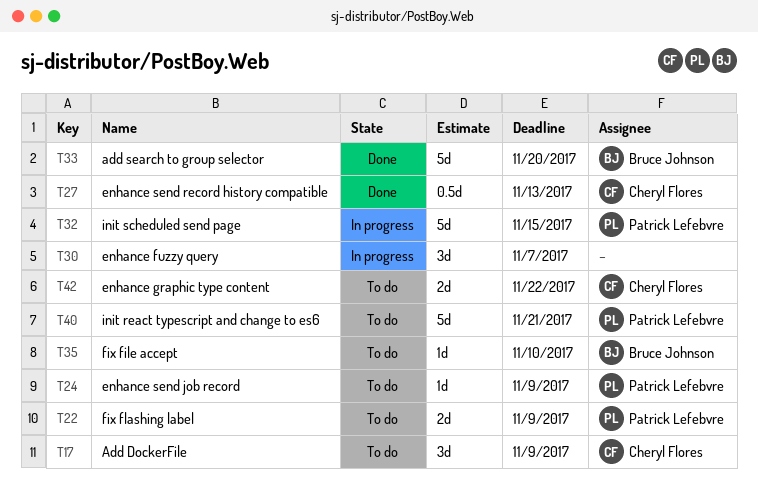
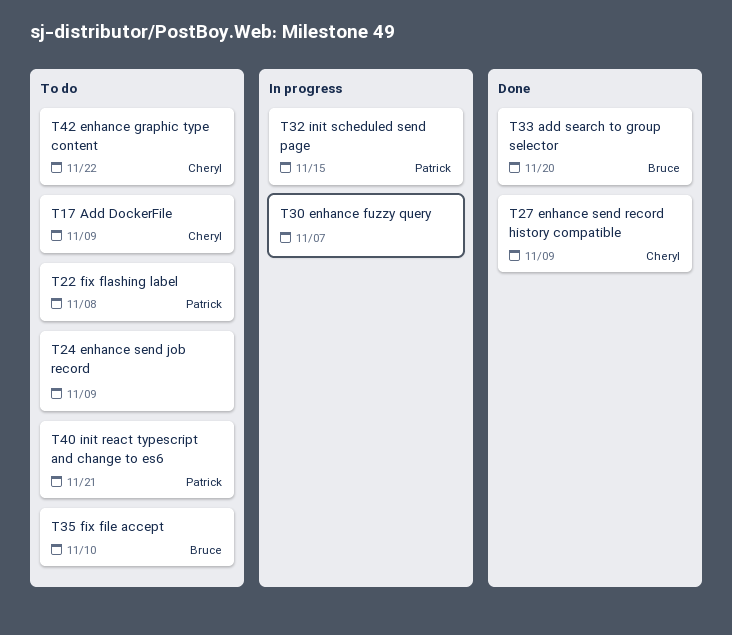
T22, due: Nov 9 -> Nov 8
T24, owner: Patrick Lefebvre -> none
T27, due: Nov 13 -> Nov 9

